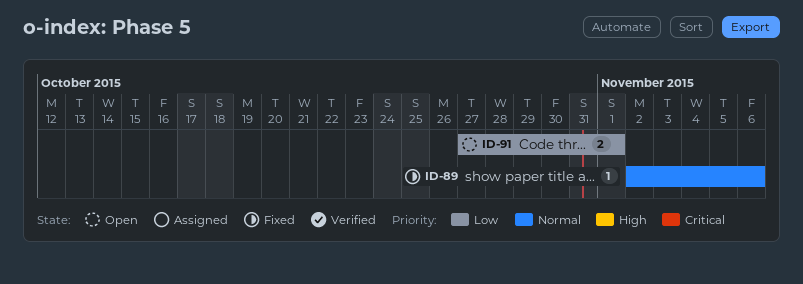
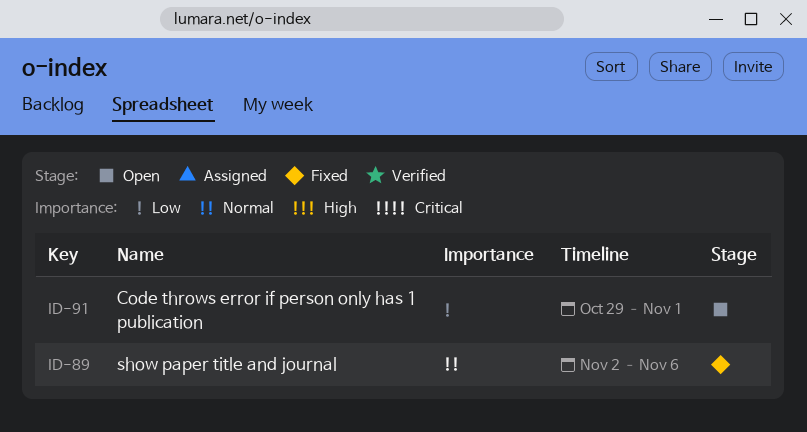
ID-91, start: Oct 27 -> Oct 29

